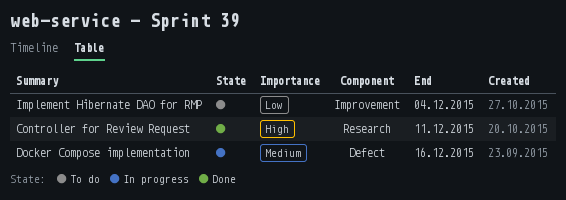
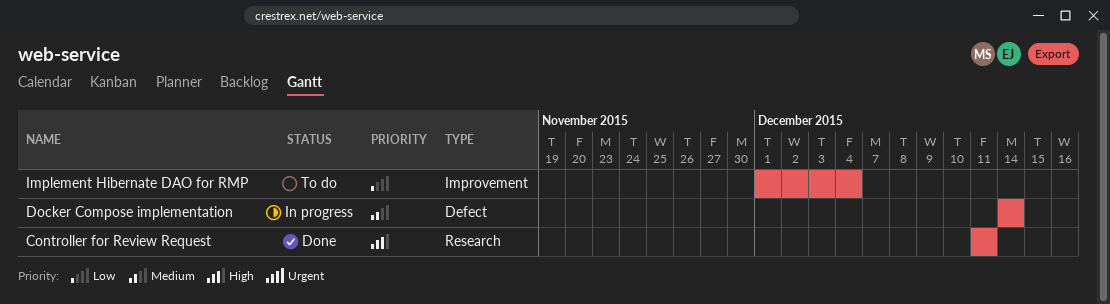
Docker Compose implementation, due: Dec 16 -> Dec 14

